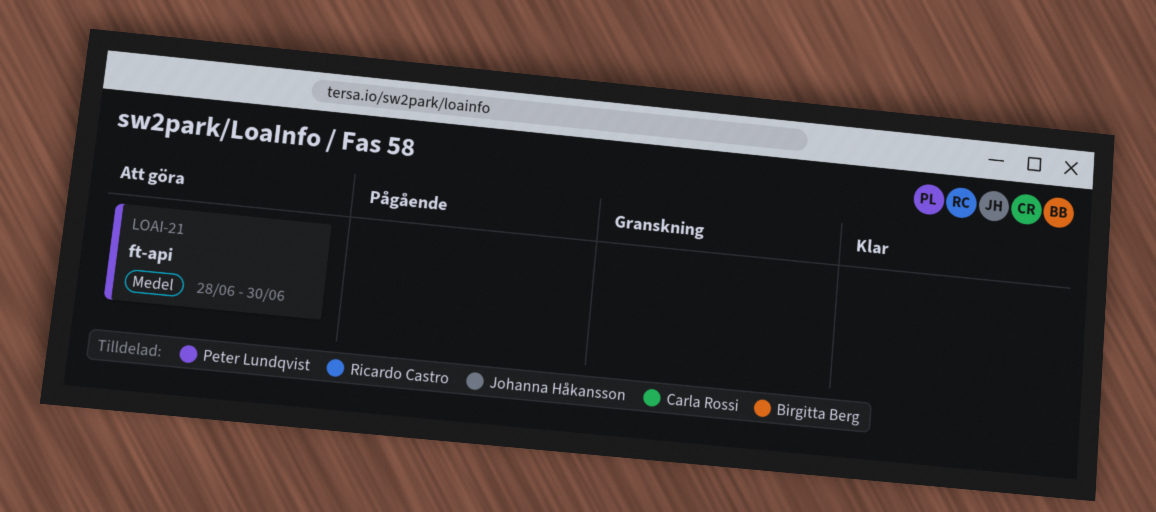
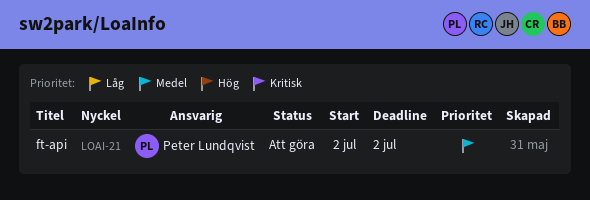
LOAI-21, start: Jun 28 -> Jul 2
LOAI-21, due: Jun 30 -> Jul 2

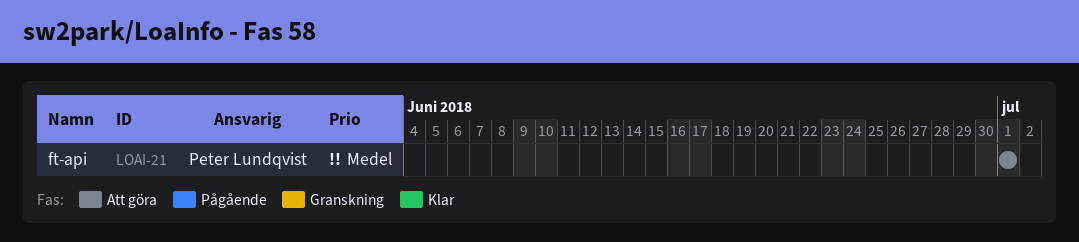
LOAI-21, start: Jul 2 -> Jul 1
LOAI-21, due: Jul 2 -> Jul 1

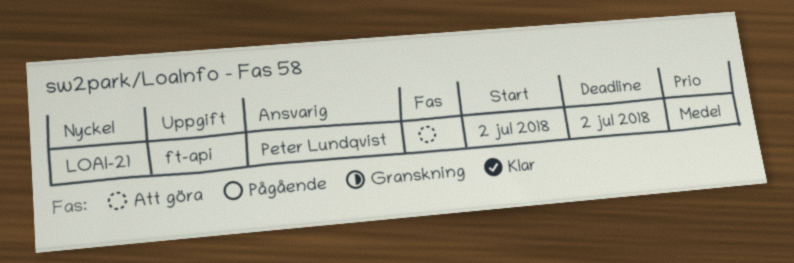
LOAI-21, start: Jul 1 -> Jul 2
LOAI-21, due: Jul 1 -> Jul 2

